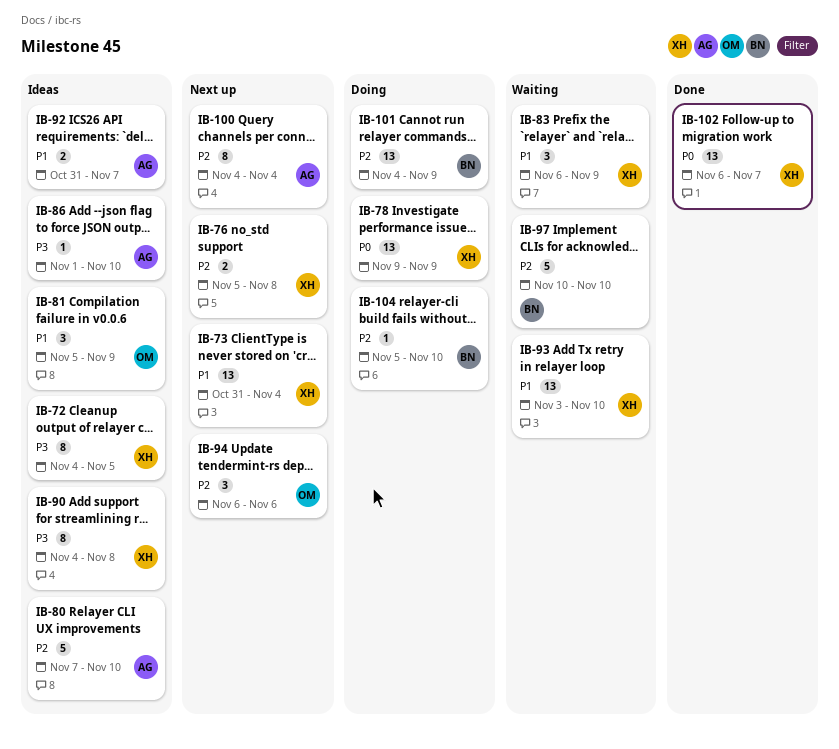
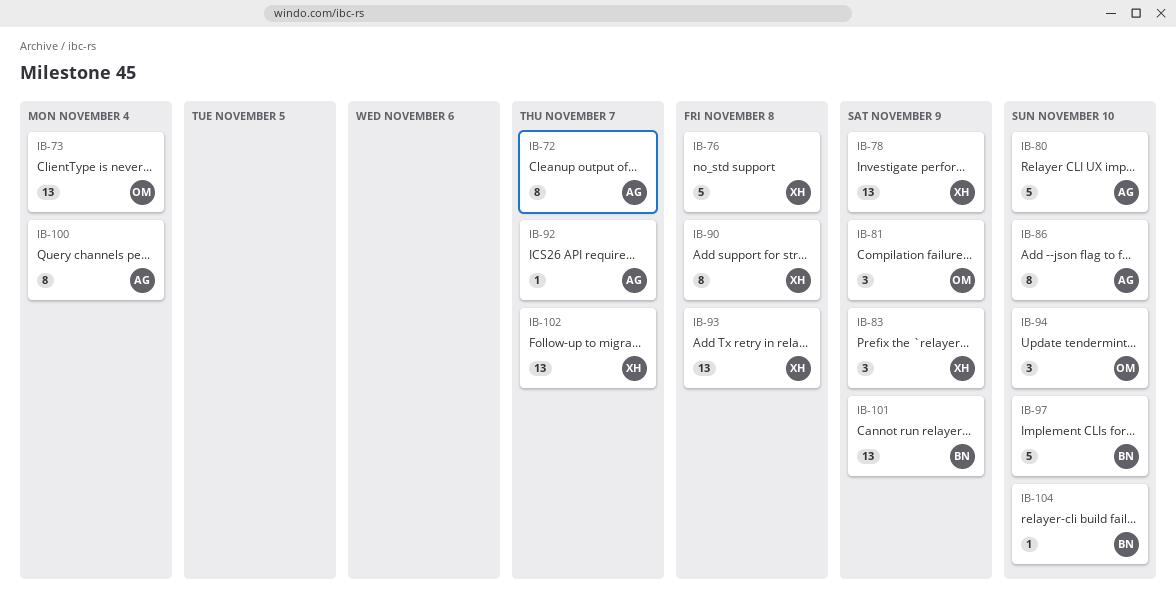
IB-72, owner: XH -> AG
IB-72, due: Nov 5 -> Nov 7
IB-73, owner: XH -> OM
IB-76, estimate: 2 -> 5
IB-86, estimate: 1 -> 8
IB-92, estimate: 2 -> 1
IB-93, due: Nov 10 -> Nov 8
IB-94, due: Nov 6 -> Nov 10

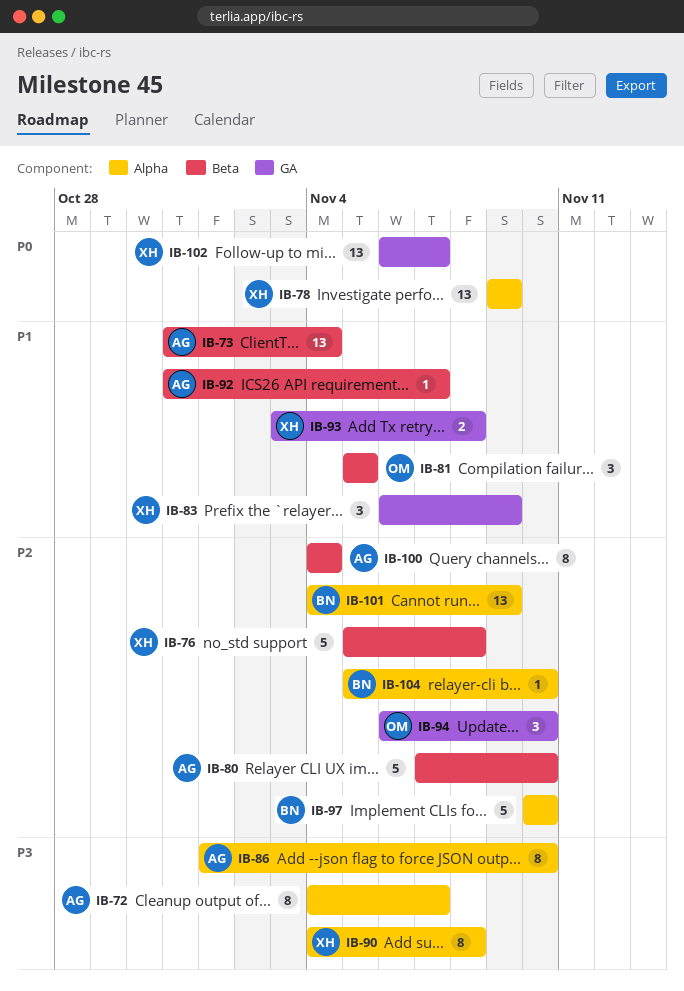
IB-73, owner: OM -> AG
IB-81, due: Nov 9 -> Nov 5
IB-93, estimate: 13 -> 2

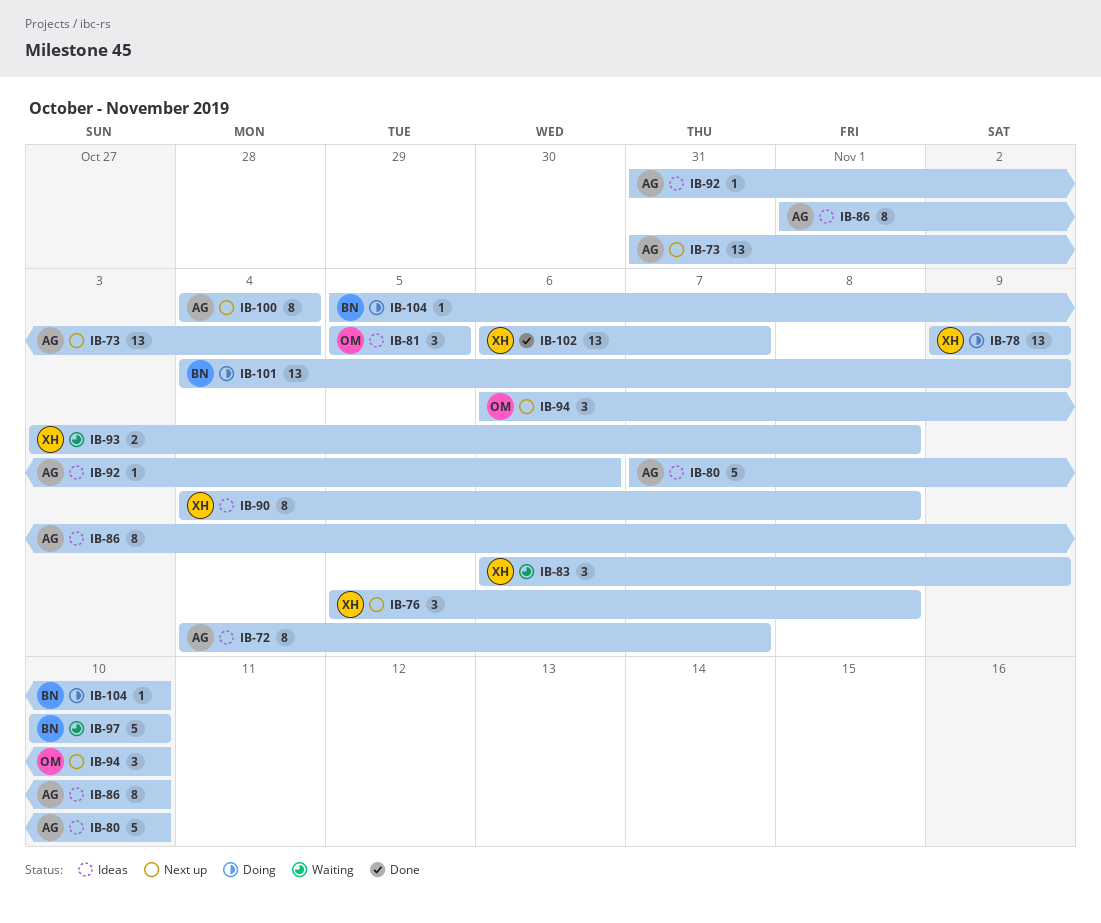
IB-76, estimate: 5 -> 3
IB-92, due: Nov 7 -> Nov 6

